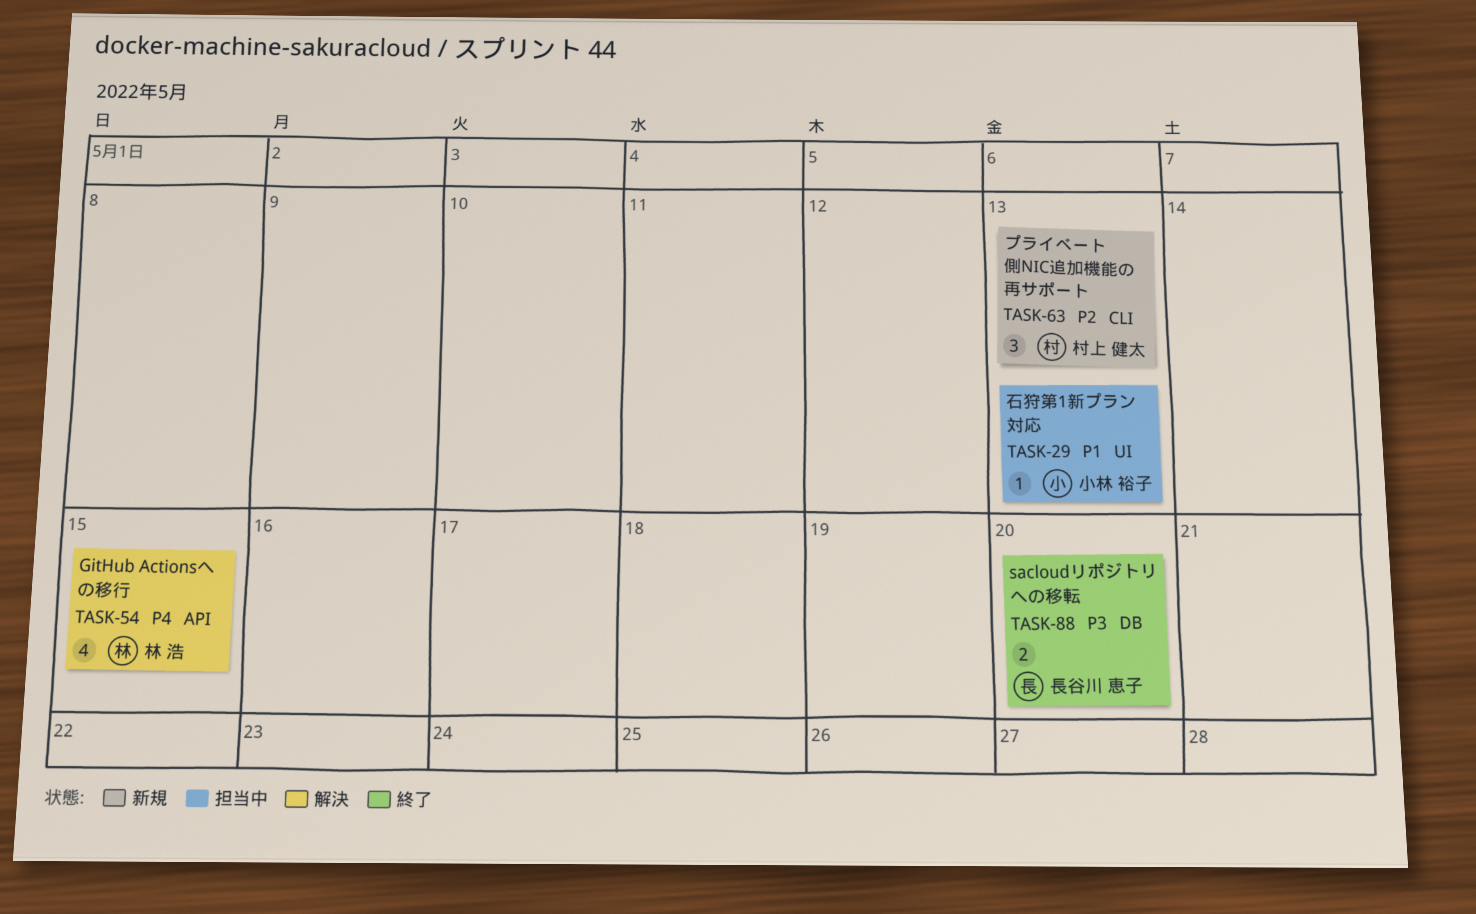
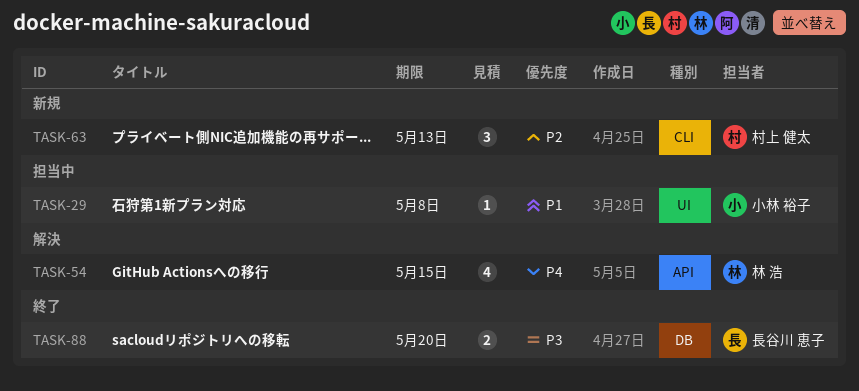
TASK-29, due: May 13 -> May 8

